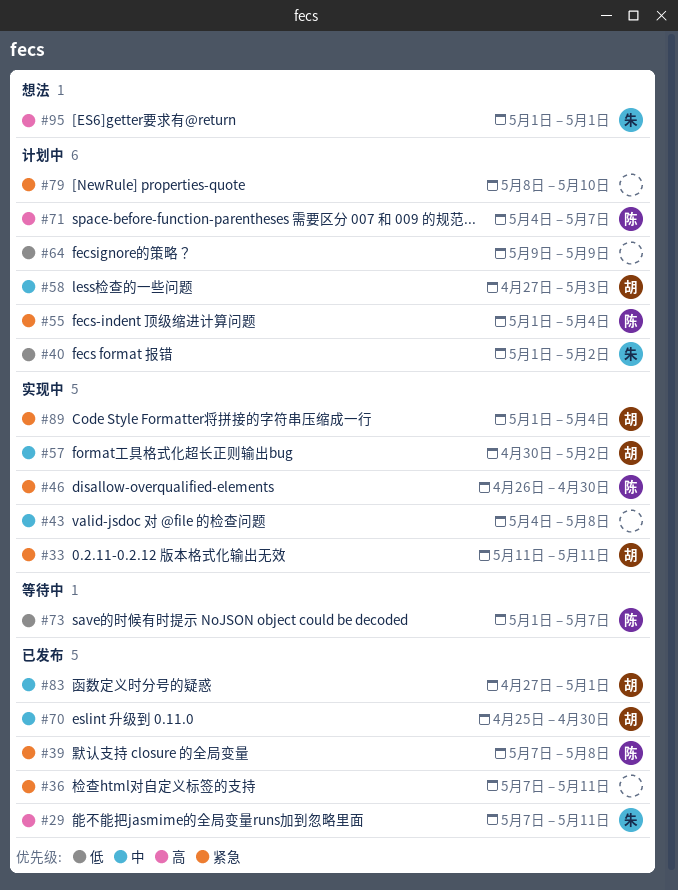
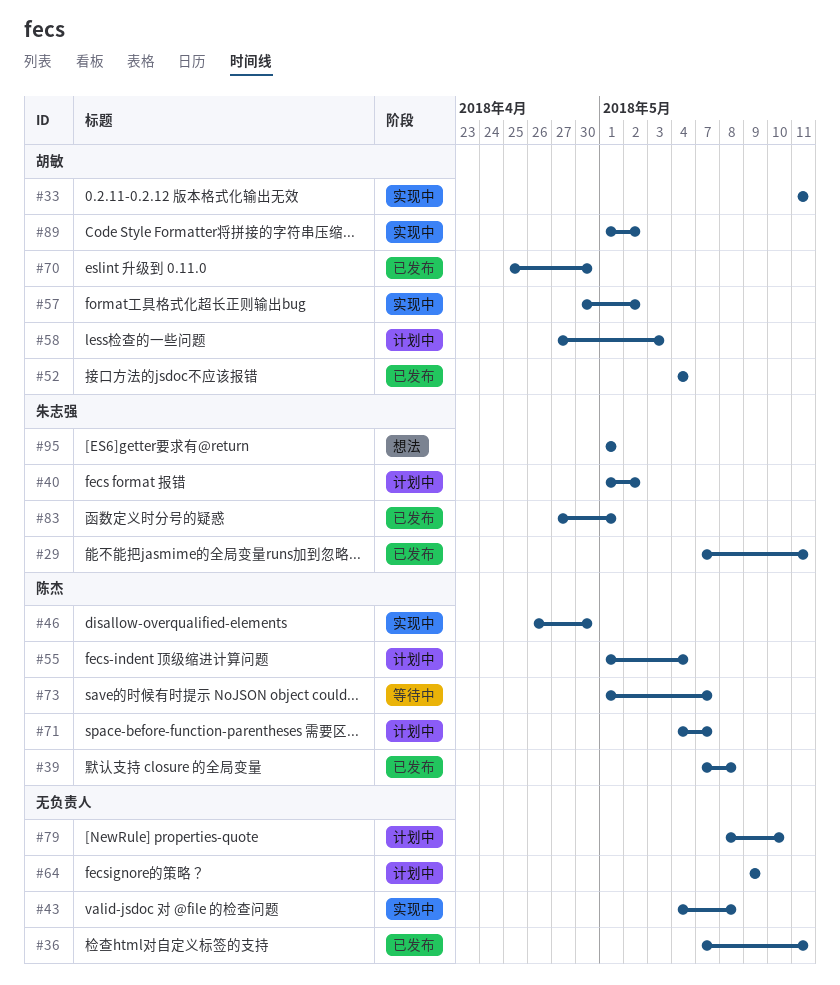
#52: none -> present
#83, owner: 胡敏 -> 朱志强
#89, due: May 4 -> May 2

